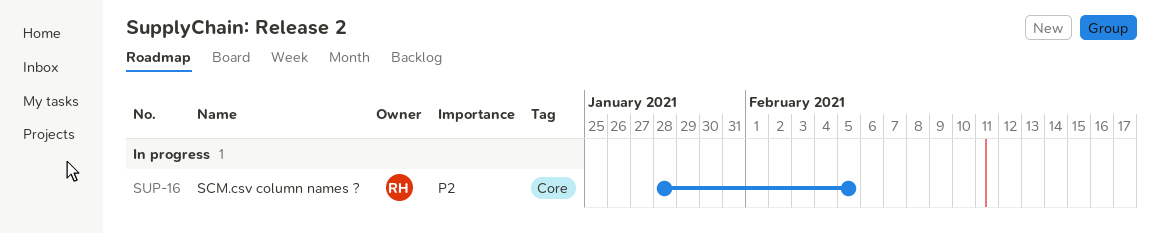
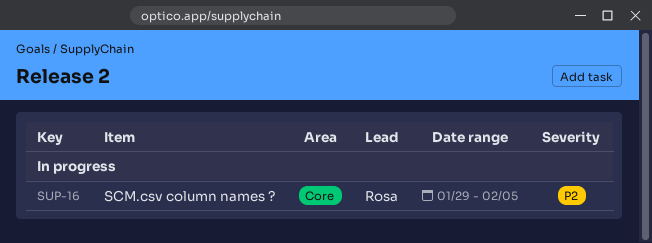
SUP-16, start: Jan 28 -> Jan 29

